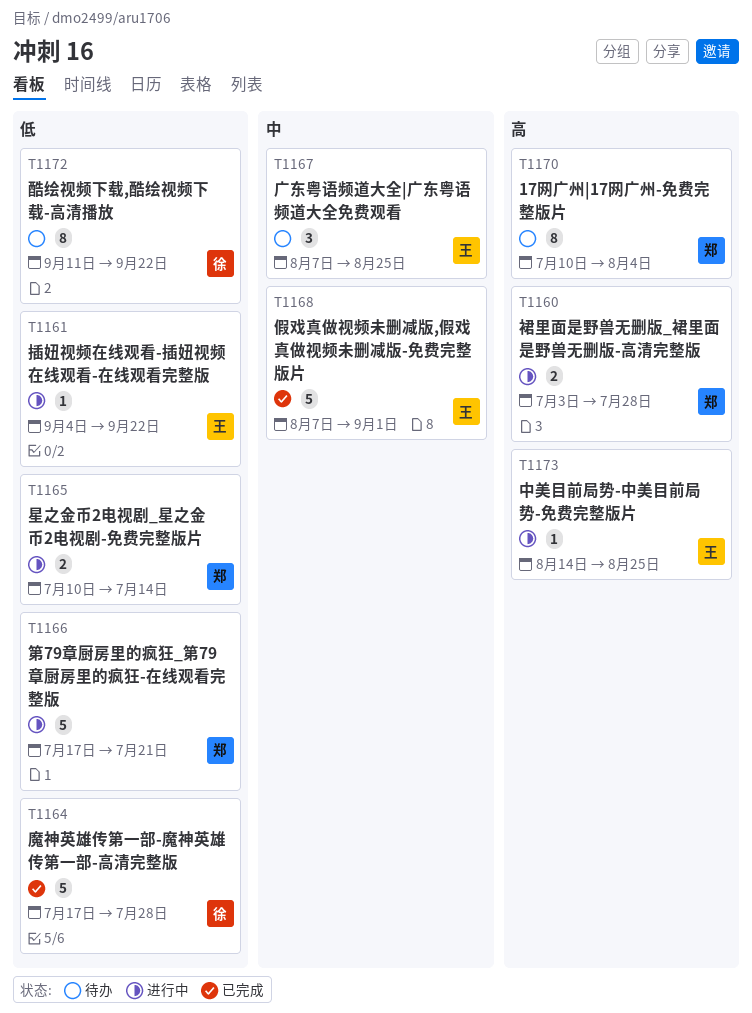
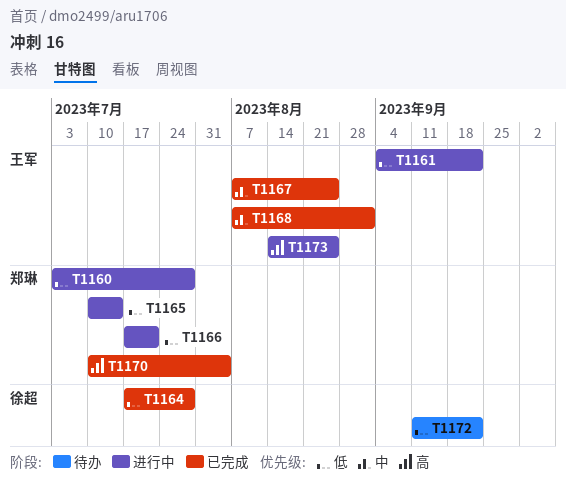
T1160, priority: 高 -> 低
T1167, status: 待办 -> 已完成
T1170, status: 待办 -> 已完成

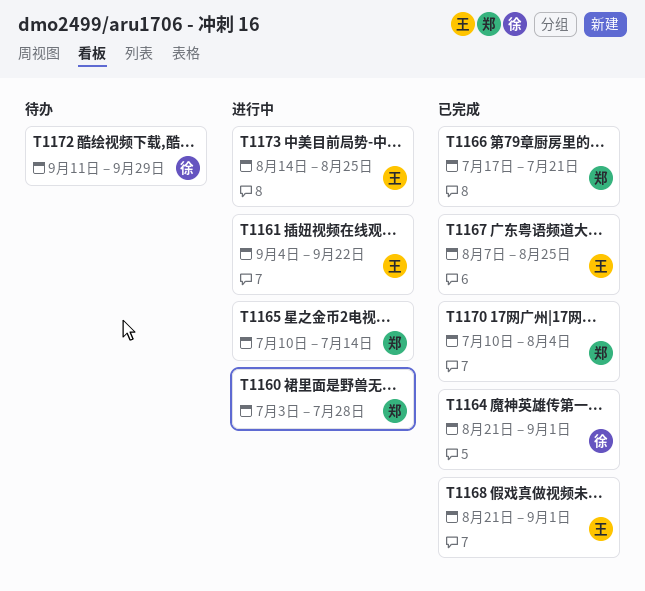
T1164, start: Jul 17 -> Aug 21
T1164, due: Jul 28 -> Sep 1
T1166, status: 进行中 -> 已完成
T1168, start: Aug 7 -> Aug 21
T1172, due: Sep 22 -> Sep 29

